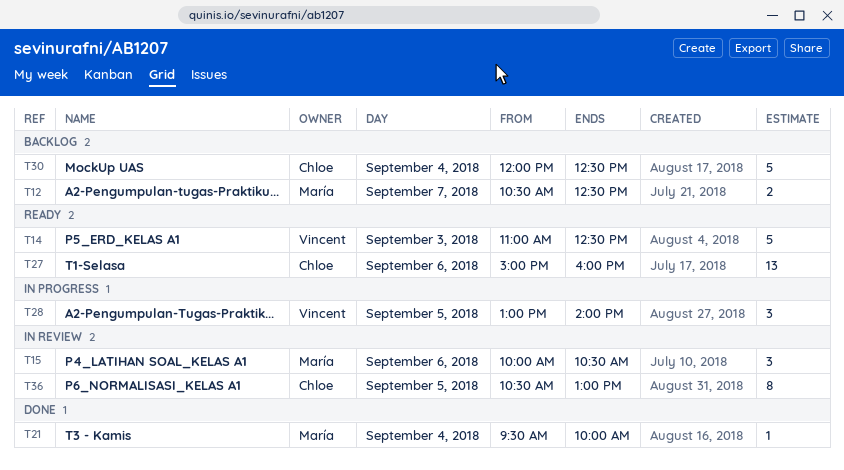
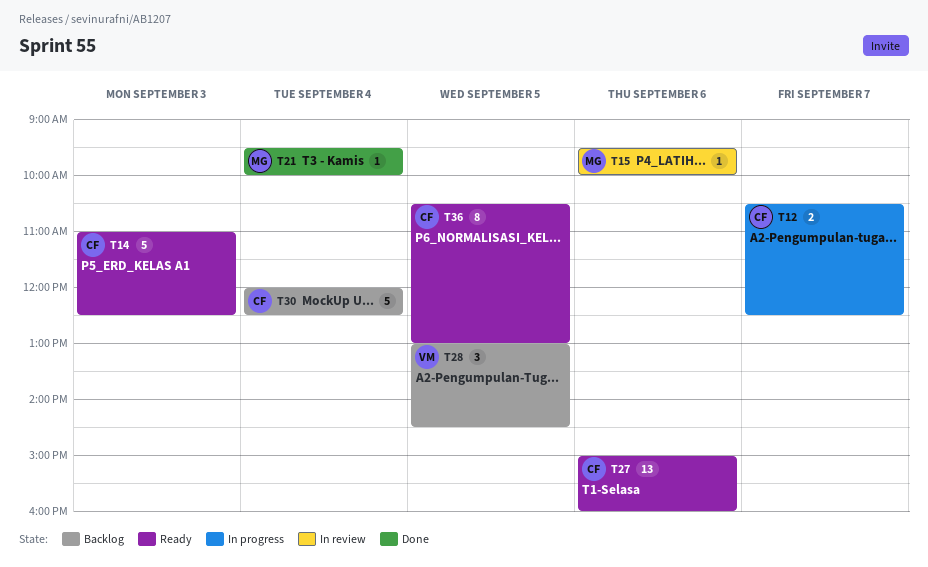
T12, status: Backlog -> In progress
T12, owner: María -> Chloe
T14, owner: Vincent -> Chloe
T15, estimate: 3 -> 1
T15, begins: 10:00 -> 09:30
T15, ends: 10:30 -> 10:00
T28, status: In progress -> Backlog
T28, ends: 14:00 -> 14:30
T36, status: In review -> Ready

